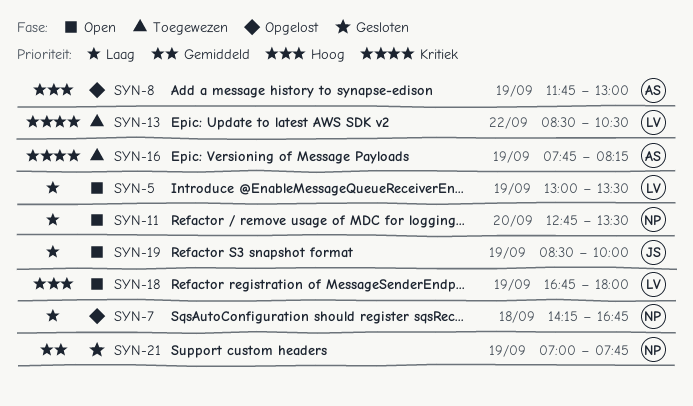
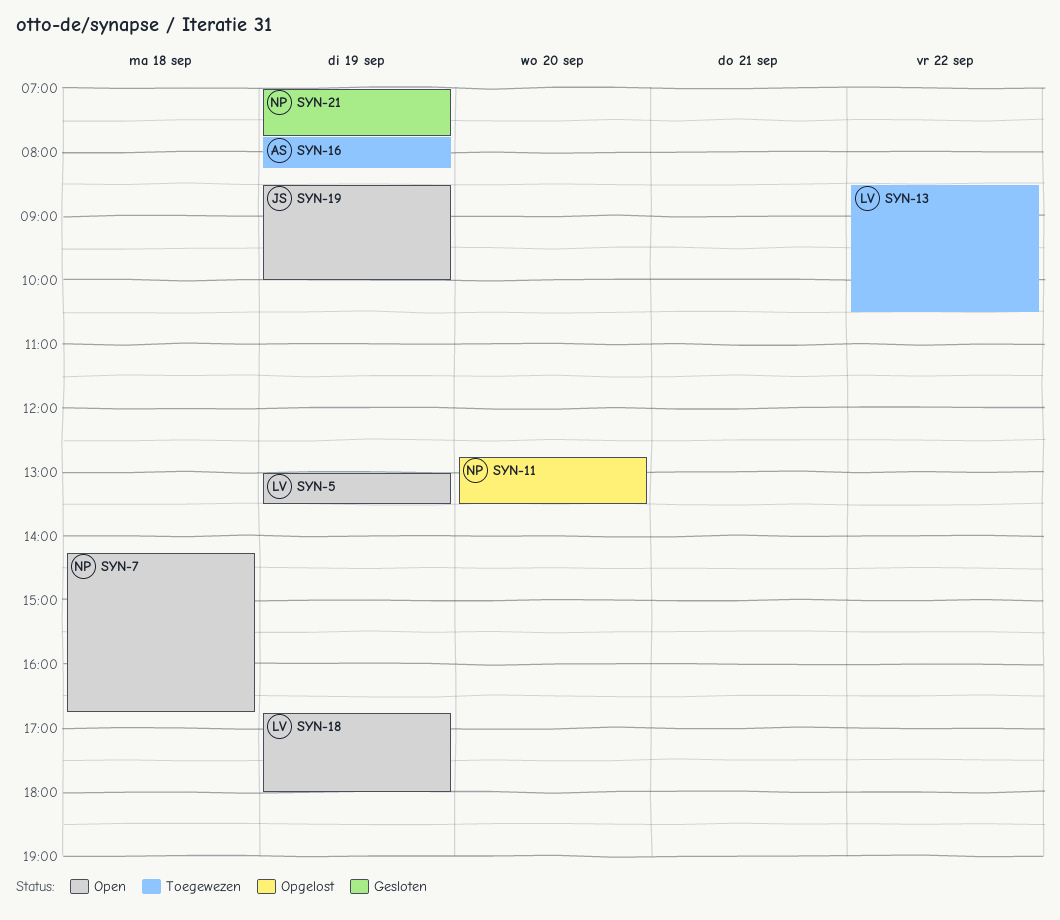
SYN-7, status: Opgelost -> Open
SYN-8: present -> none
SYN-11, status: Open -> Opgelost

